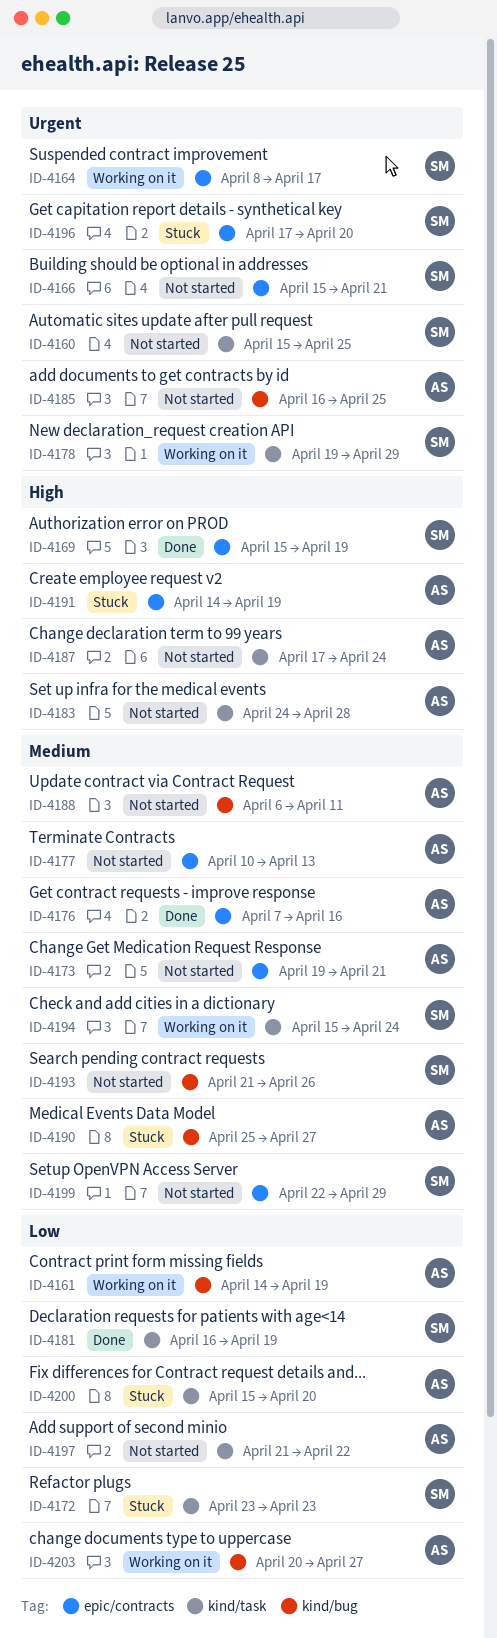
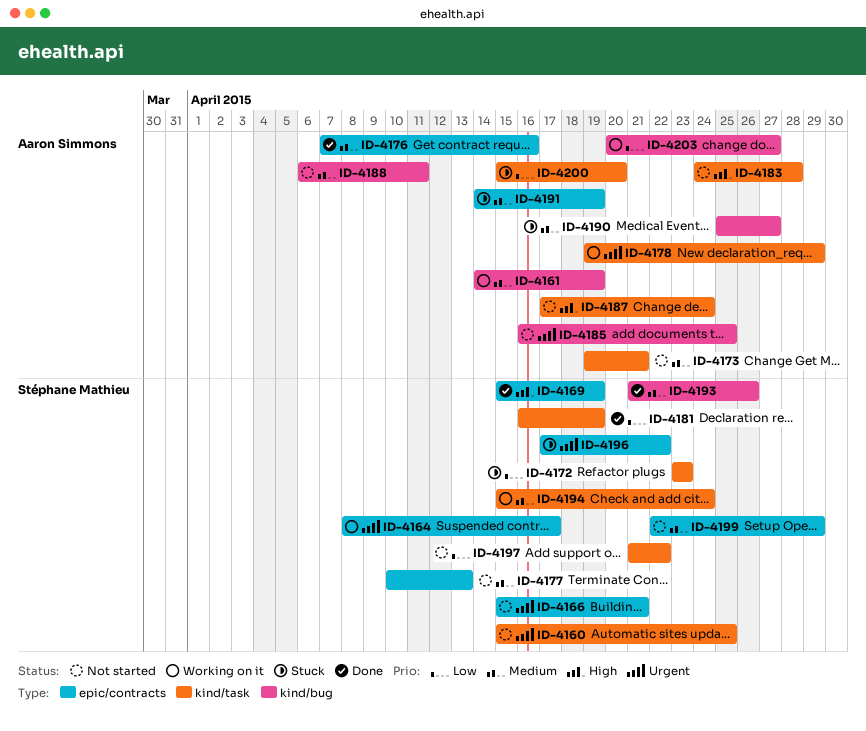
ID-4161, priority: Low -> Medium
ID-4173, label: epic/contracts -> kind/task
ID-4177, owner: Aaron Simmons -> Stéphane Mathieu
ID-4178, owner: Stéphane Mathieu -> Aaron Simmons
ID-4191, priority: High -> Medium
ID-4193, status: Not started -> Done
ID-4196, due: Apr 20 -> Apr 22
ID-4197, owner: Aaron Simmons -> Stéphane Mathieu

